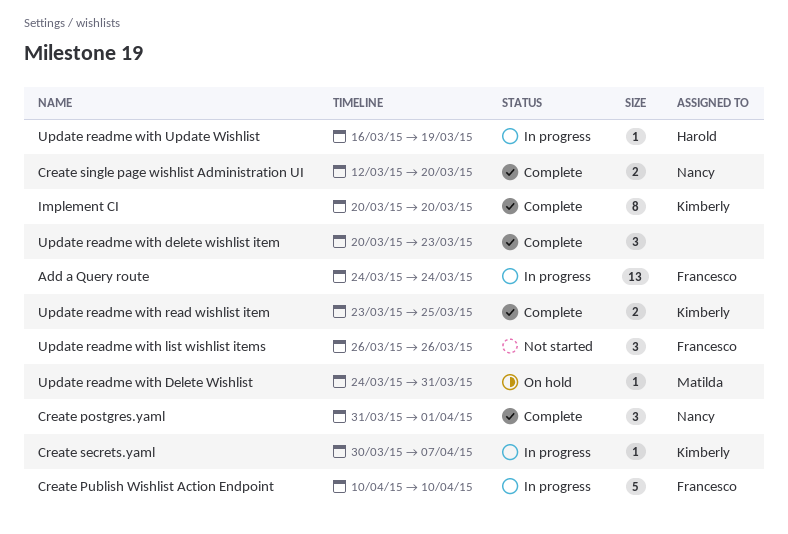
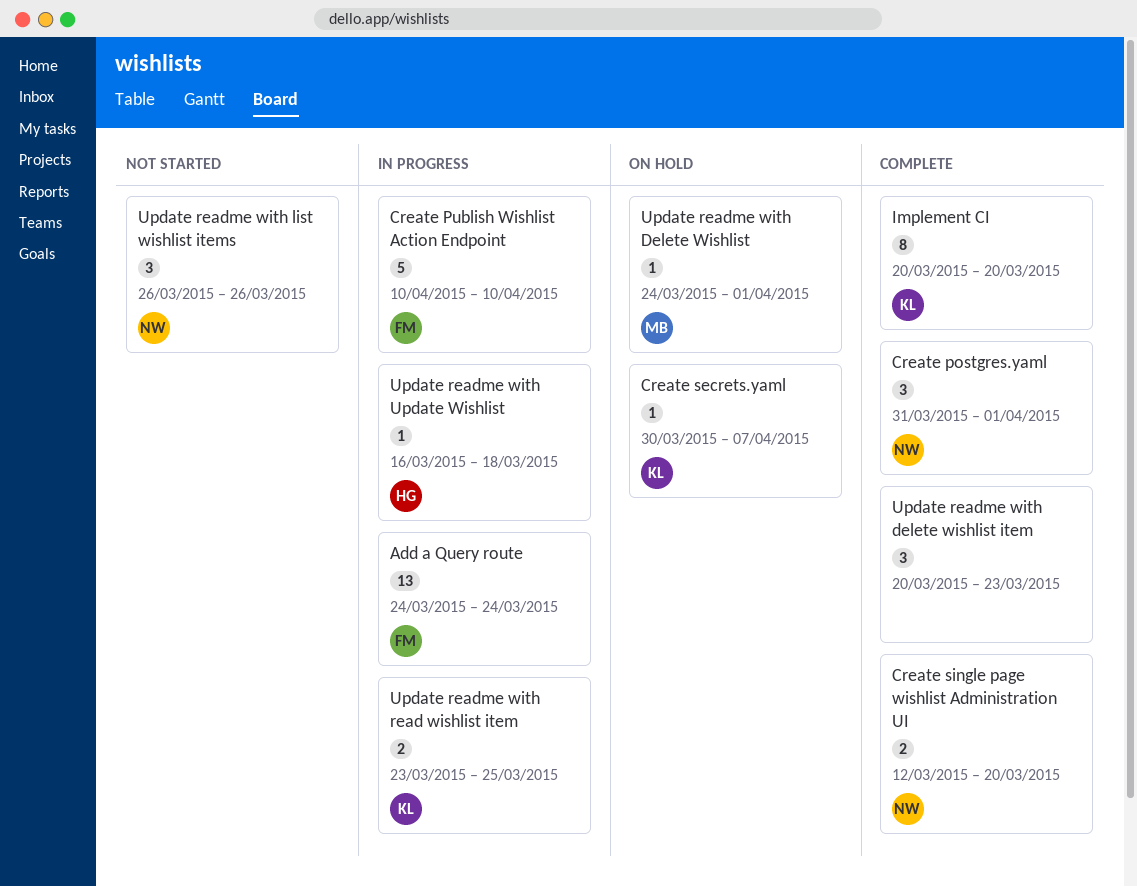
Create secrets.yaml, status: In progress -> On hold
Update readme with Delete Wishlist, due: Mar 31 -> Apr 1
Update readme with list wishlist items, owner: Francesco -> Nancy
Update readme with read wishlist item, status: Complete -> In progress
Update readme with Update Wishlist, due: Mar 19 -> Mar 18

